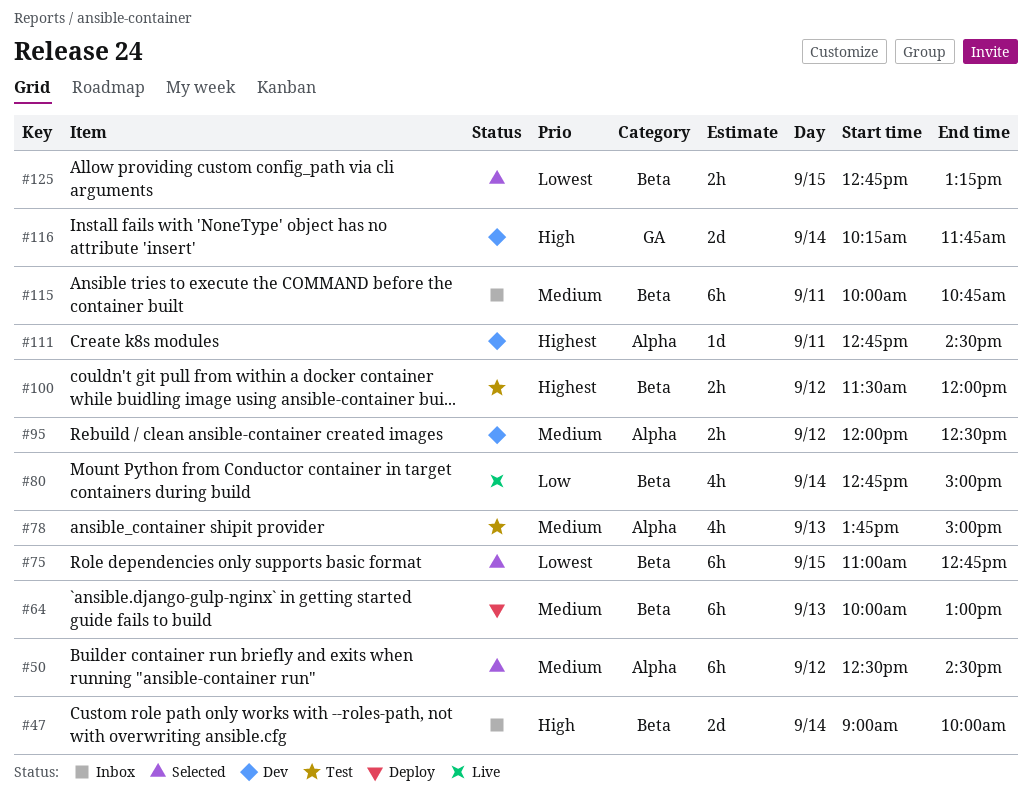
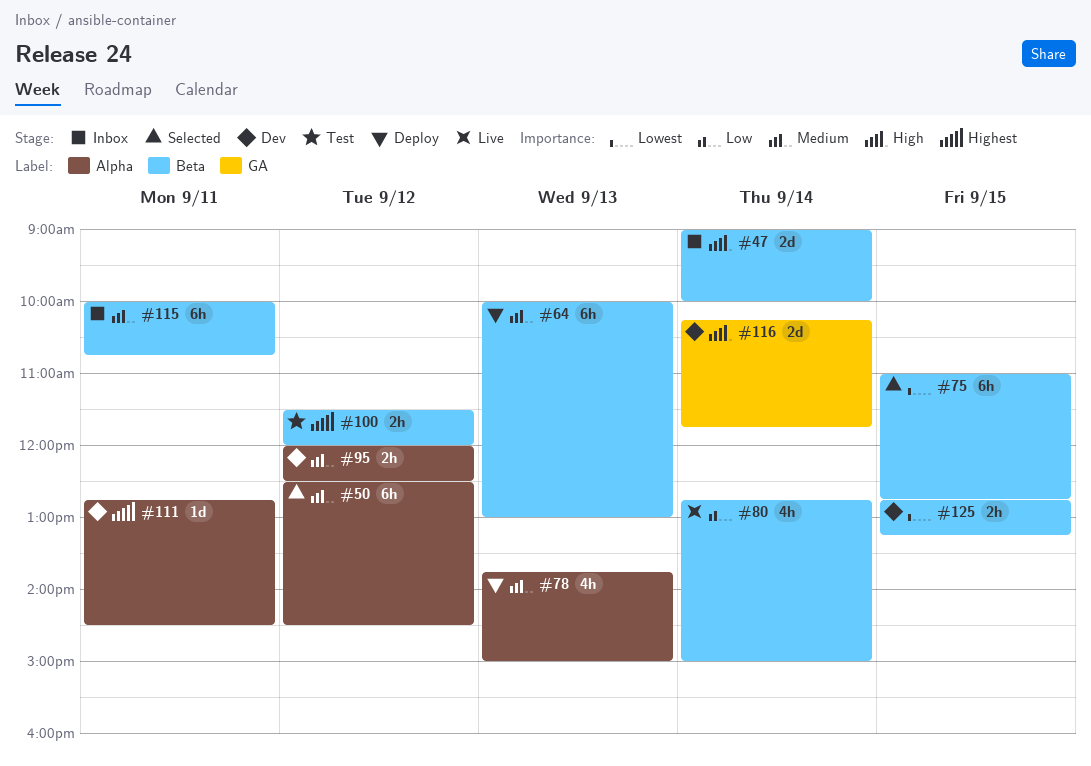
#78, status: Test -> Deploy
#125, status: Selected -> Dev

